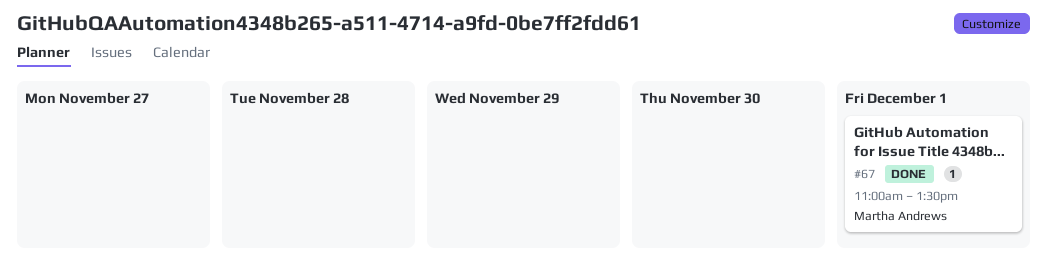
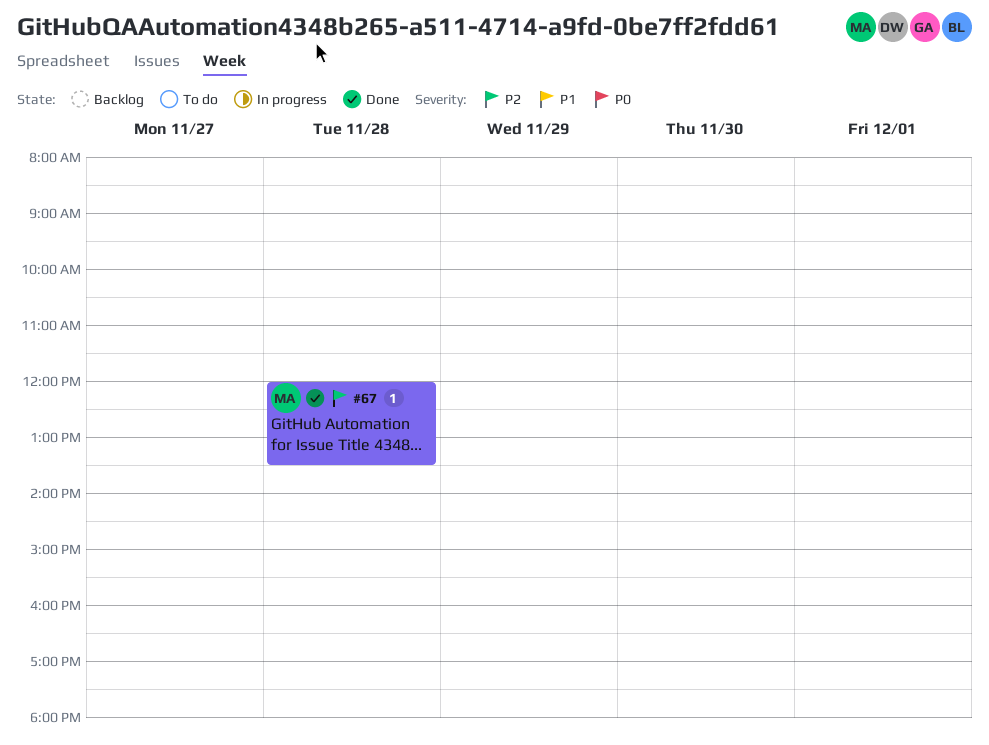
#67, day: Dec 1 -> Nov 28
#67, begins: 11:00 -> 12:00

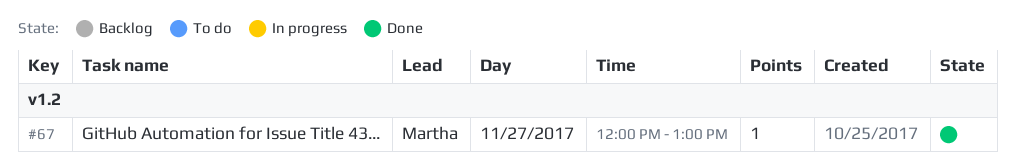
#67, day: Nov 28 -> Nov 27
#67, ends: 13:30 -> 13:00

